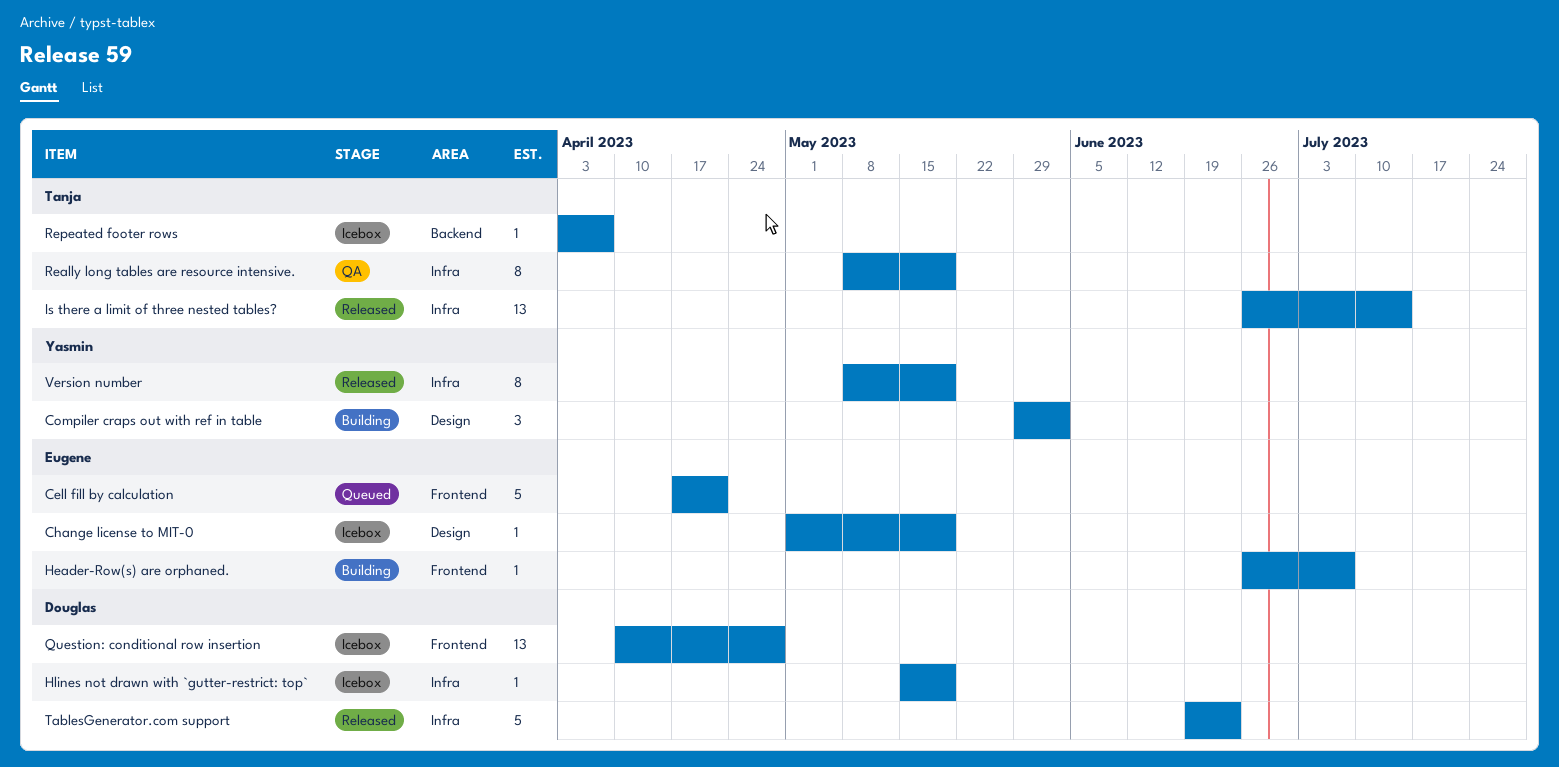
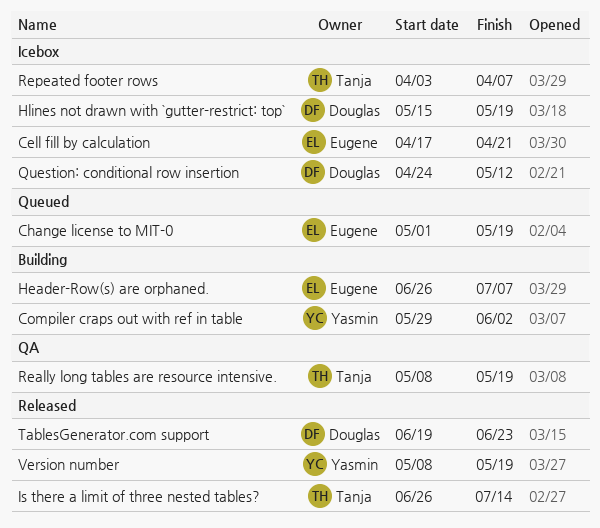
Cell fill by calculation, status: Queued -> Icebox
Change license to MIT-0, status: Icebox -> Queued
Question: conditional row insertion, start: Apr 10 -> Apr 24
Question: conditional row insertion, due: Apr 28 -> May 12

